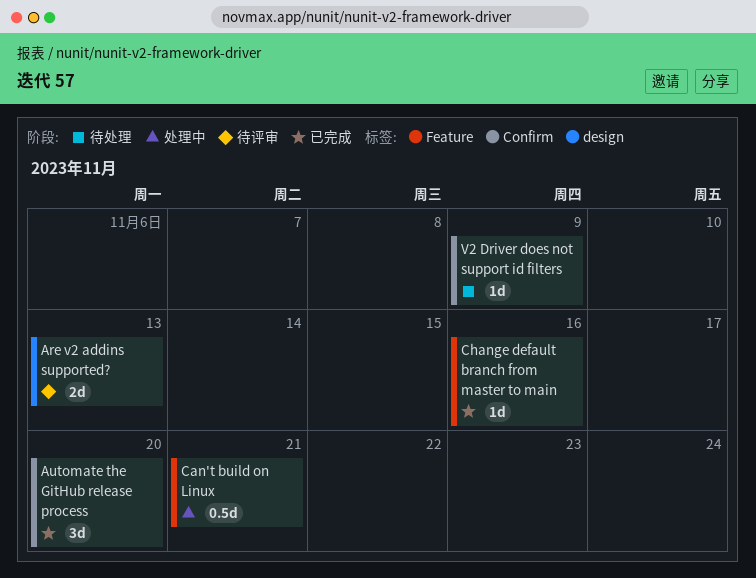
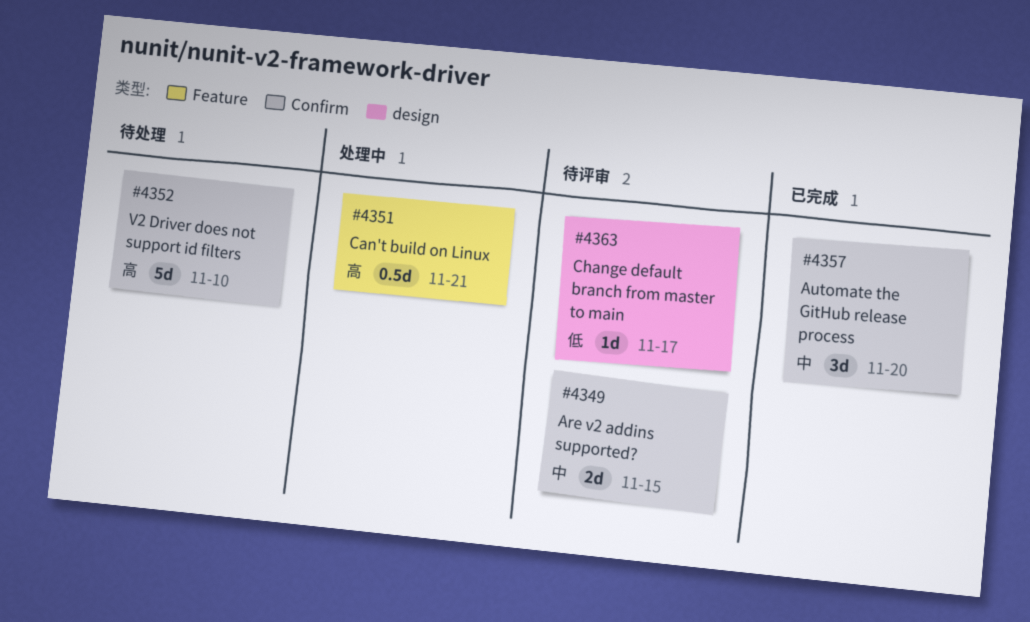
Are v2 addins supported?, label: design -> Confirm
Are v2 addins supported?, due: Nov 13 -> Nov 15
Change default branch from master to main, status: 已完成 -> 待评审
Change default branch from master to main, label: Feature -> design
Change default branch from master to main, due: Nov 16 -> Nov 17
V2 Driver does not support id filters, estimate: 1d -> 5d
V2 Driver does not support id filters, due: Nov 9 -> Nov 10

